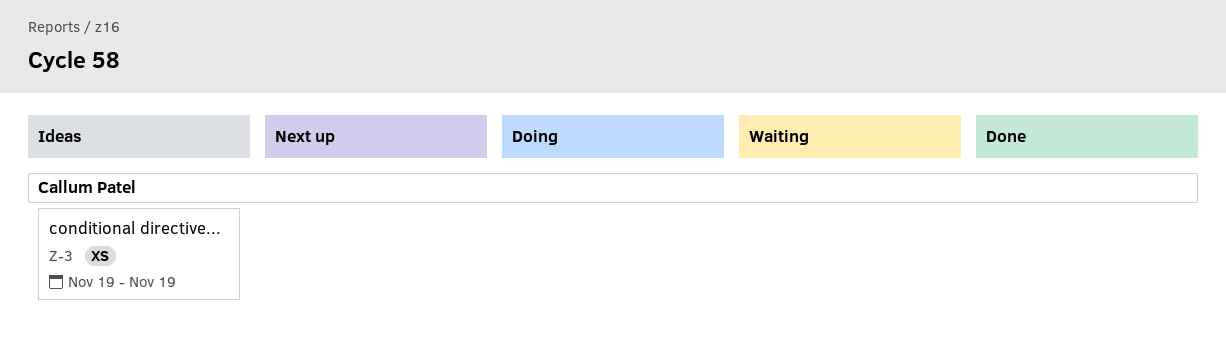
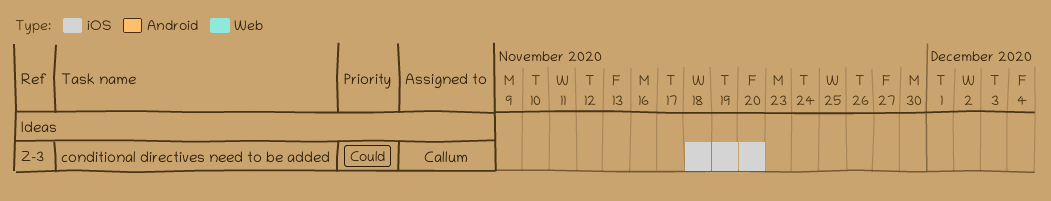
Z-3, start: Nov 19 -> Nov 18
Z-3, due: Nov 19 -> Nov 20

